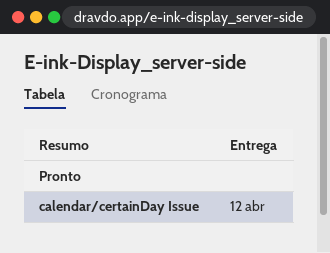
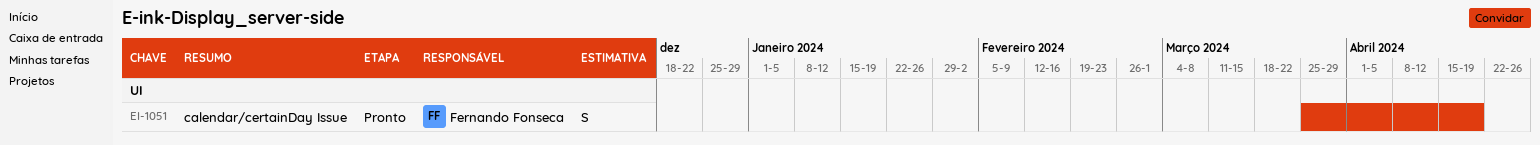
calendar/certainDay Issue, due: Apr 12 -> Apr 19

